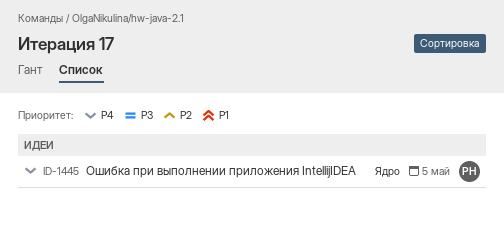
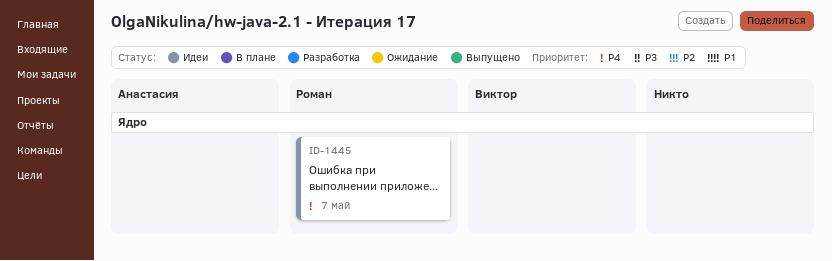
ID-1445, due: May 5 -> May 7

